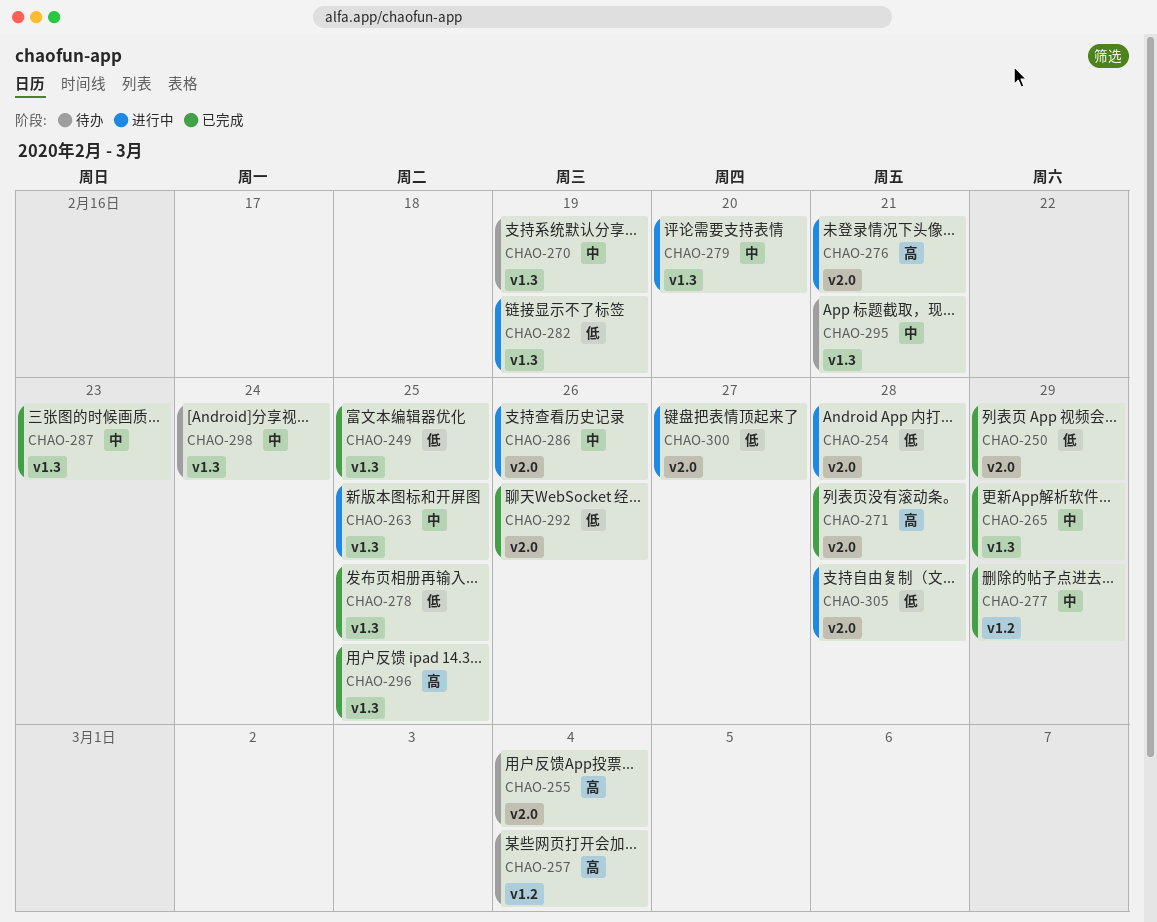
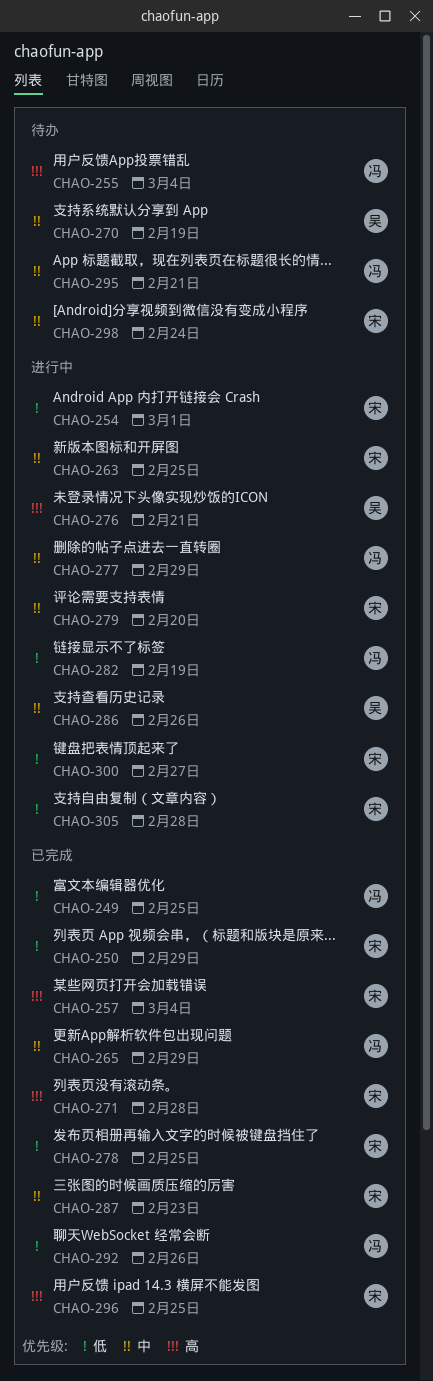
CHAO-254, due: Feb 28 -> Mar 1
CHAO-257, status: 待办 -> 已完成
CHAO-277, status: 已完成 -> 进行中

